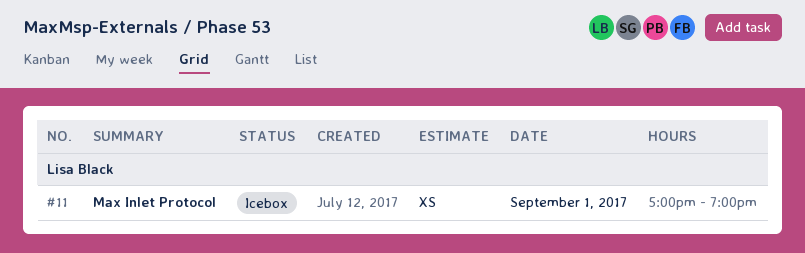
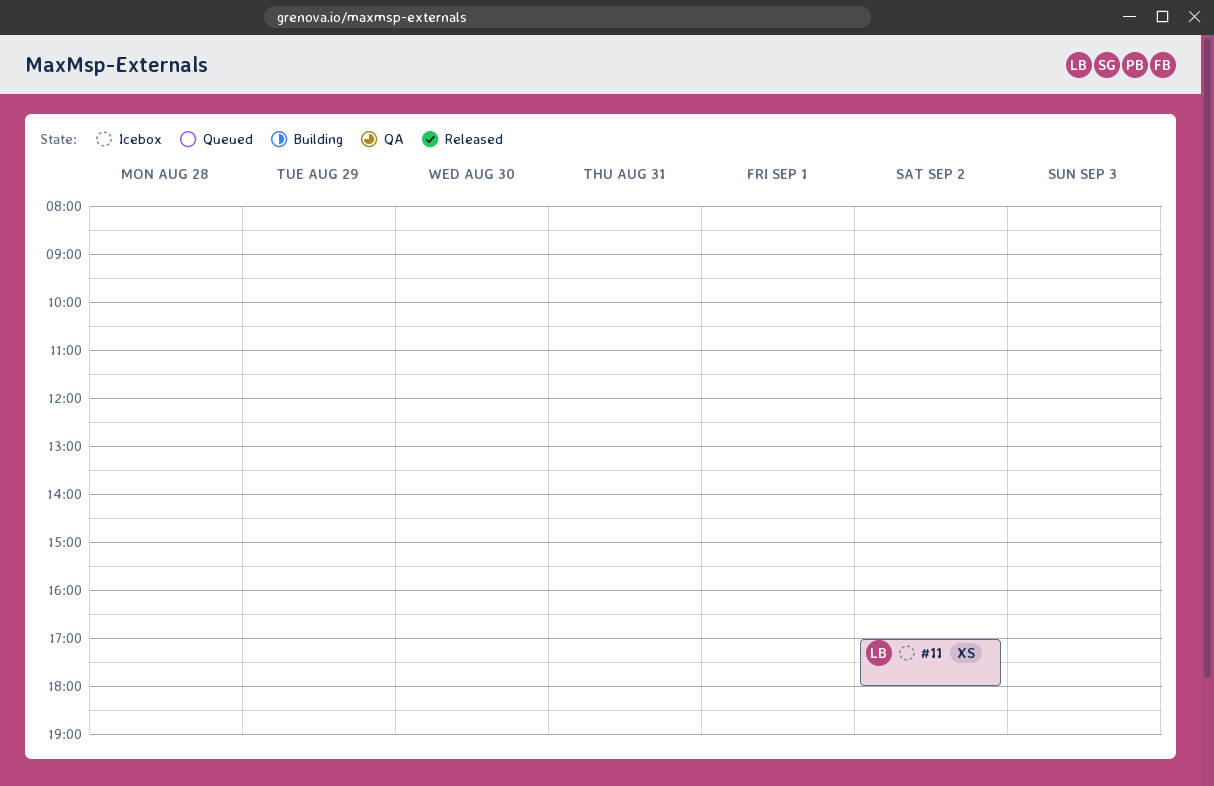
#11, day: Sep 1 -> Sep 2
#11, ends: 19:00 -> 18:00

